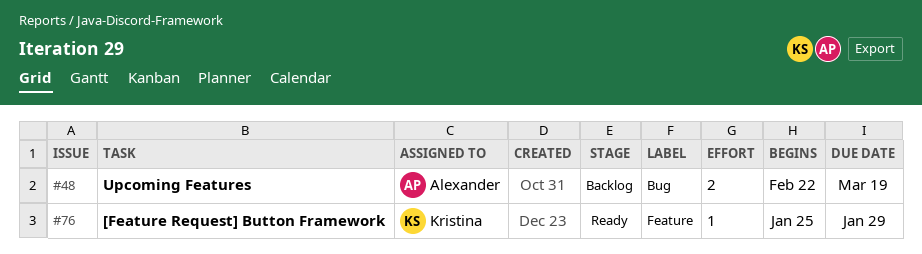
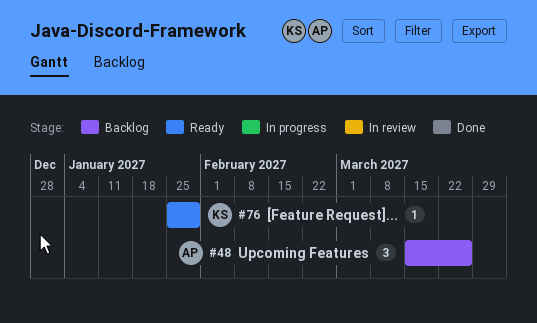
#48, estimate: 2 -> 3
#48, start: Feb 22 -> Mar 15
#48, due: Mar 19 -> Mar 26

